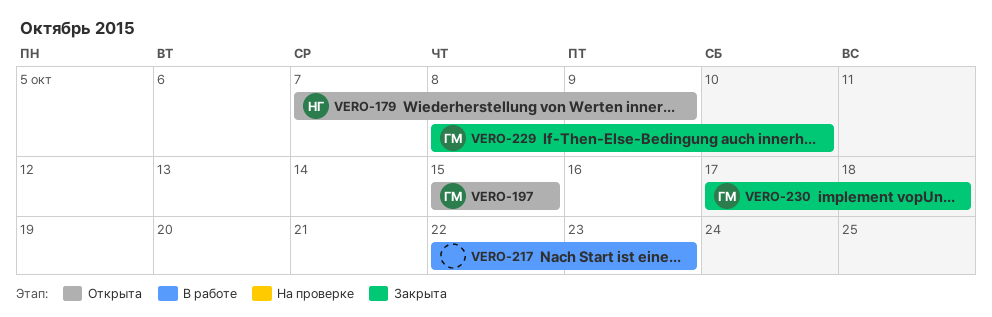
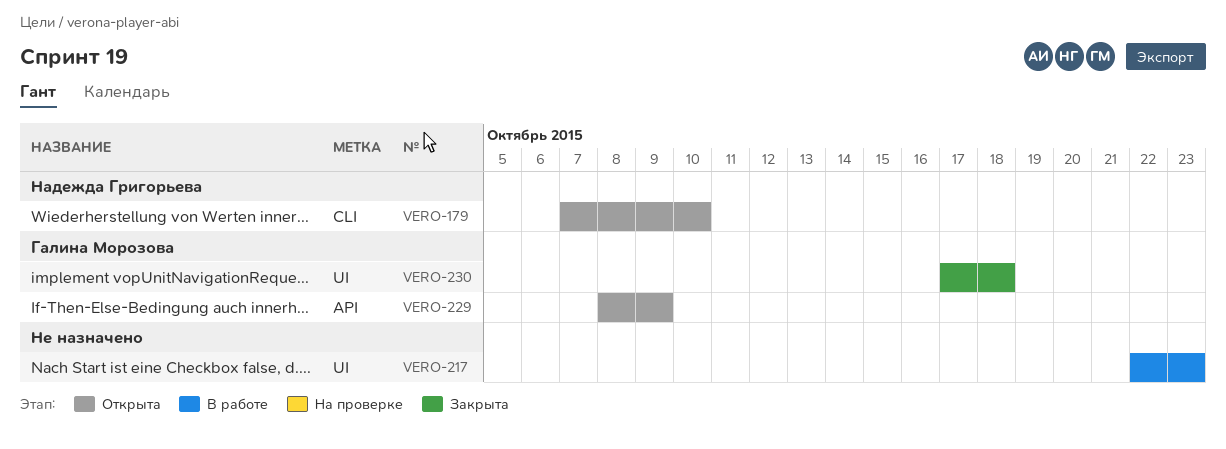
VERO-179, due: Oct 9 -> Oct 10
VERO-197: present -> none
VERO-229, status: Закрыта -> Открыта
VERO-229, due: Oct 10 -> Oct 9

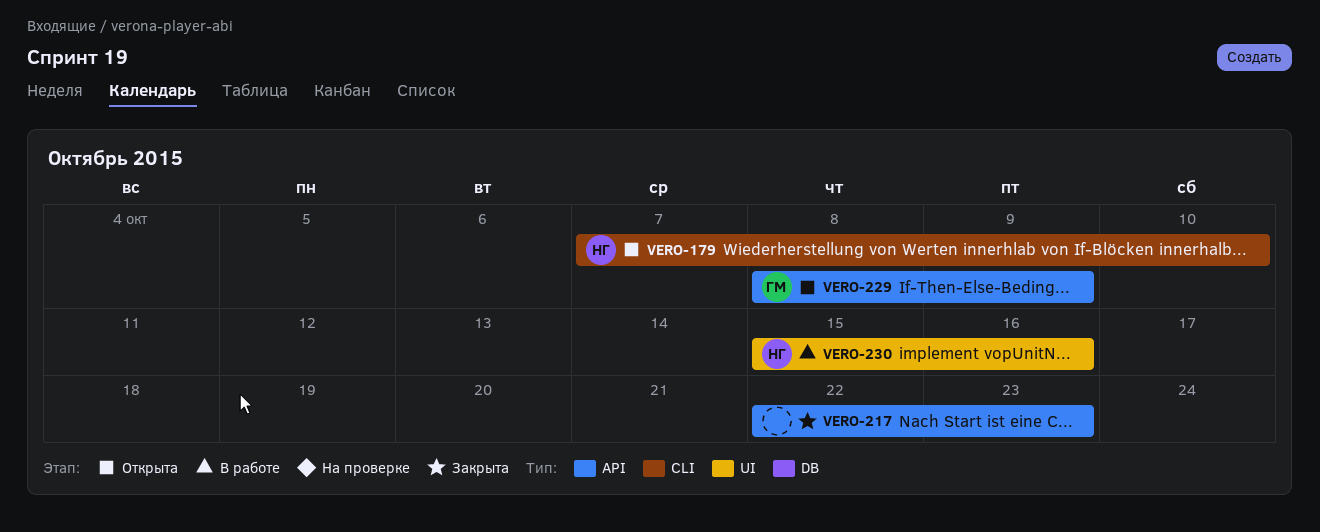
VERO-217, status: В работе -> Закрыта
VERO-217, label: UI -> API
VERO-230, status: Закрыта -> В работе
VERO-230, owner: Галина Морозова -> Надежда Григорьева
VERO-230, start: Oct 17 -> Oct 15
VERO-230, due: Oct 18 -> Oct 16

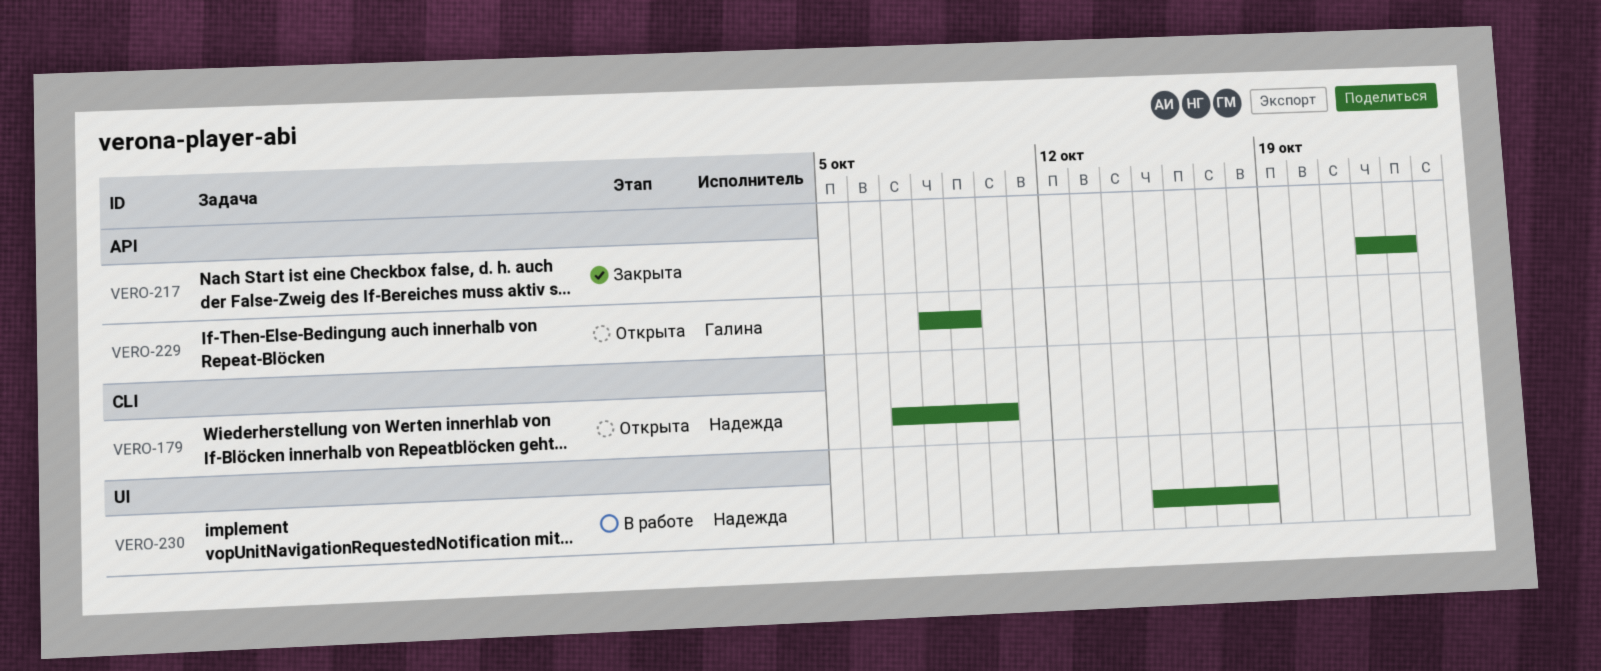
VERO-230, due: Oct 16 -> Oct 18

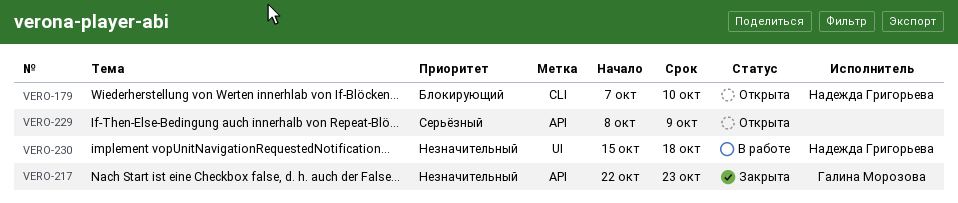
VERO-217, owner: none -> Галина Морозова
VERO-229, owner: Галина Морозова -> none

